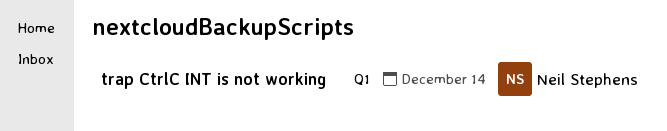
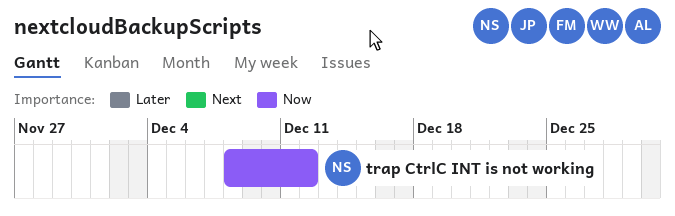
trap CtrlC INT is not working, due: Dec 14 -> Dec 12

